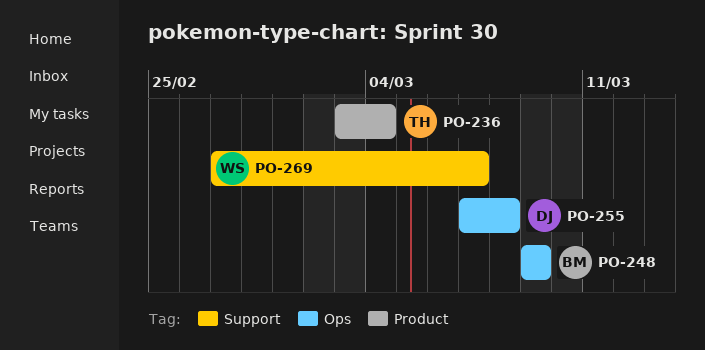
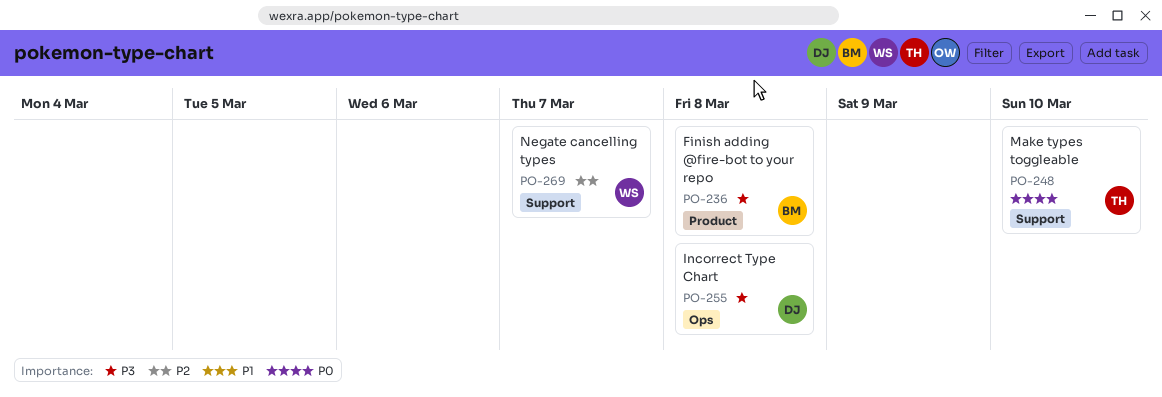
PO-236, owner: TH -> BM
PO-236, due: Mar 4 -> Mar 8
PO-248, owner: BM -> TH
PO-248, label: Ops -> Support
PO-248, due: Mar 9 -> Mar 10

